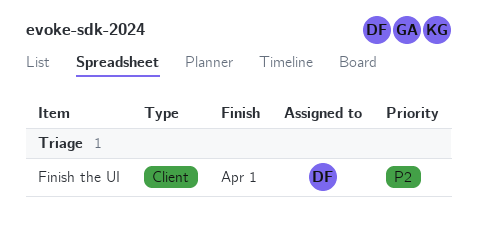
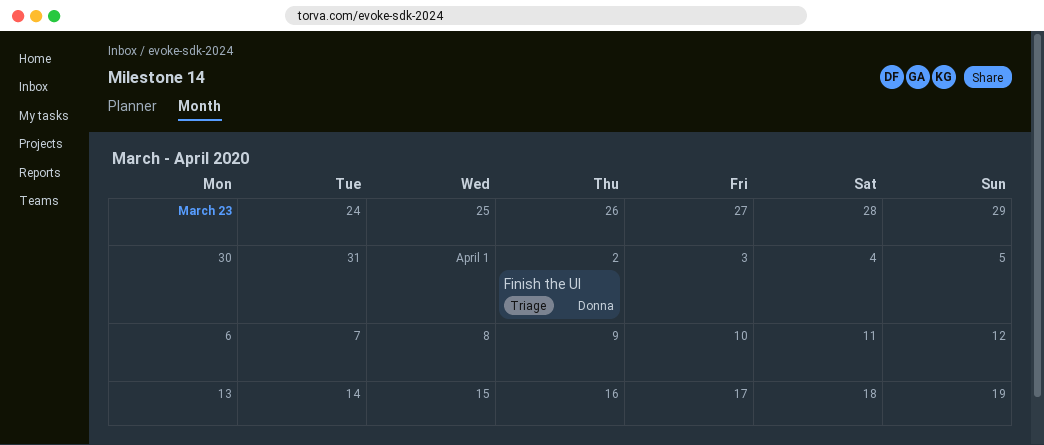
Finish the UI, due: Apr 1 -> Apr 2

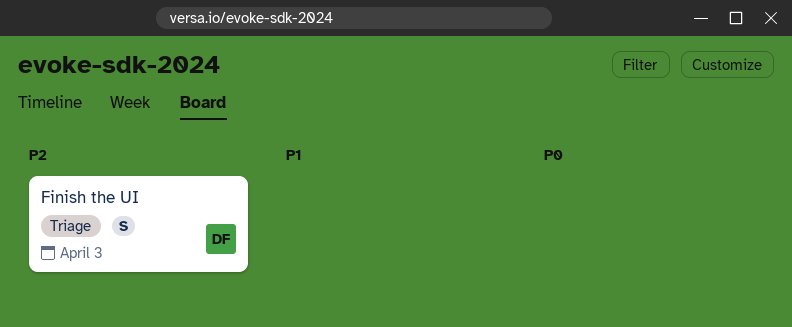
Finish the UI, due: Apr 2 -> Apr 3

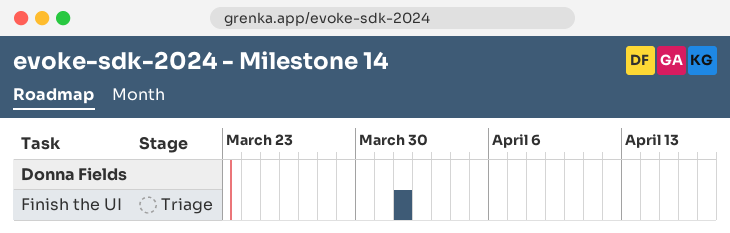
Finish the UI, due: Apr 3 -> Apr 1

